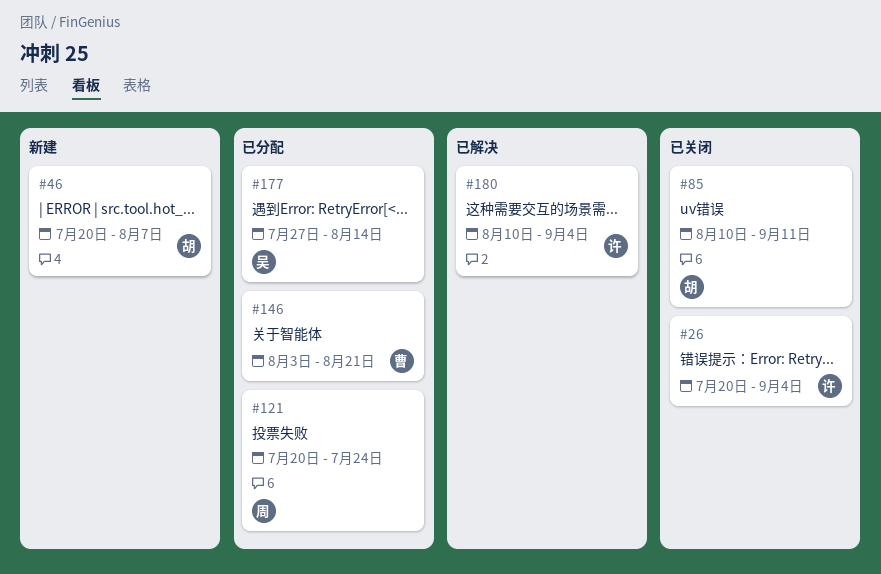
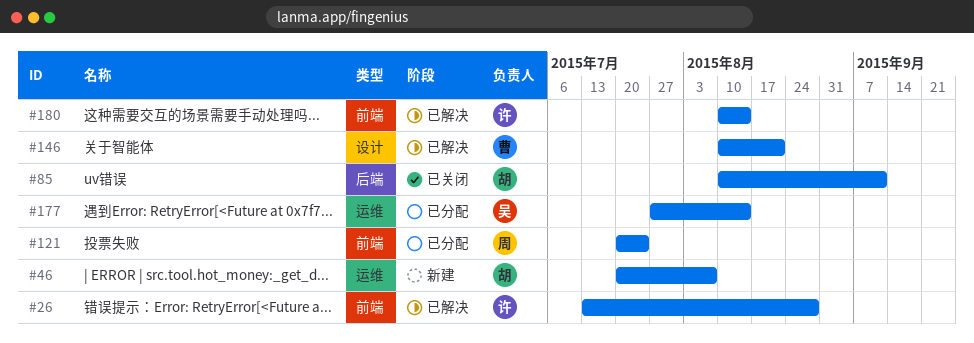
#26, status: 已关闭 -> 已解决
#26, start: Jul 20 -> Jul 13
#26, due: Sep 4 -> Aug 28
#146, status: 已分配 -> 已解决
#146, start: Aug 3 -> Aug 10
#180, due: Sep 4 -> Aug 14

